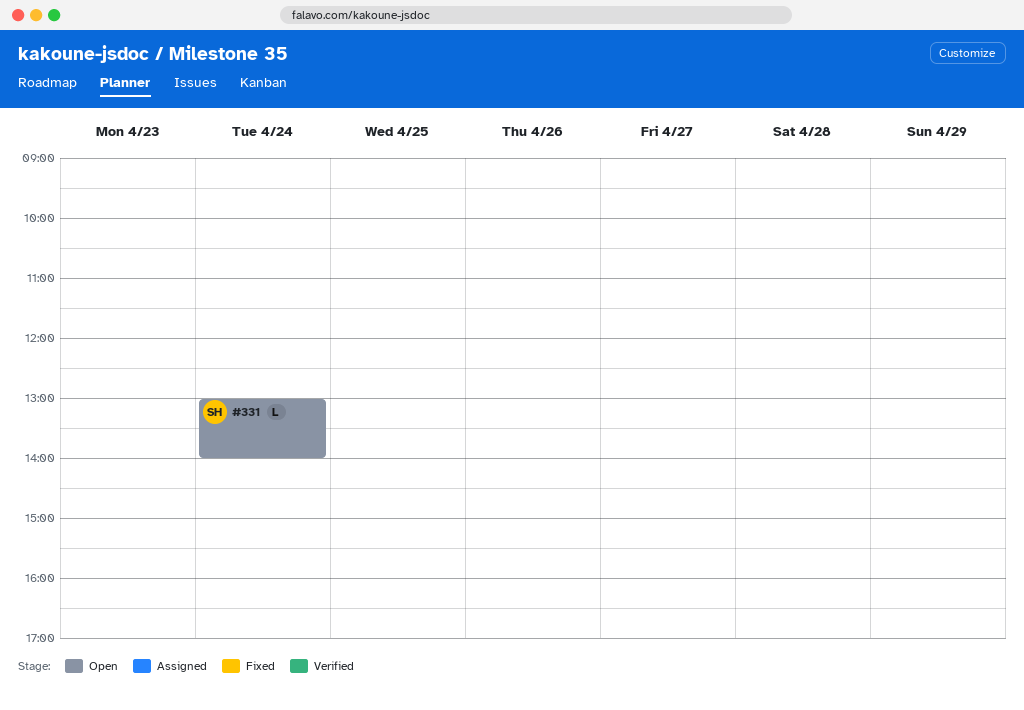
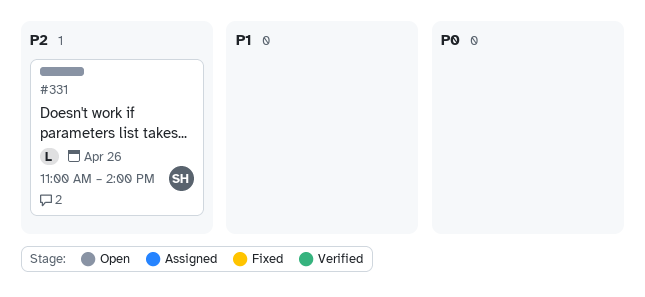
#331, day: Apr 24 -> Apr 26
#331, begins: 13:00 -> 11:00

